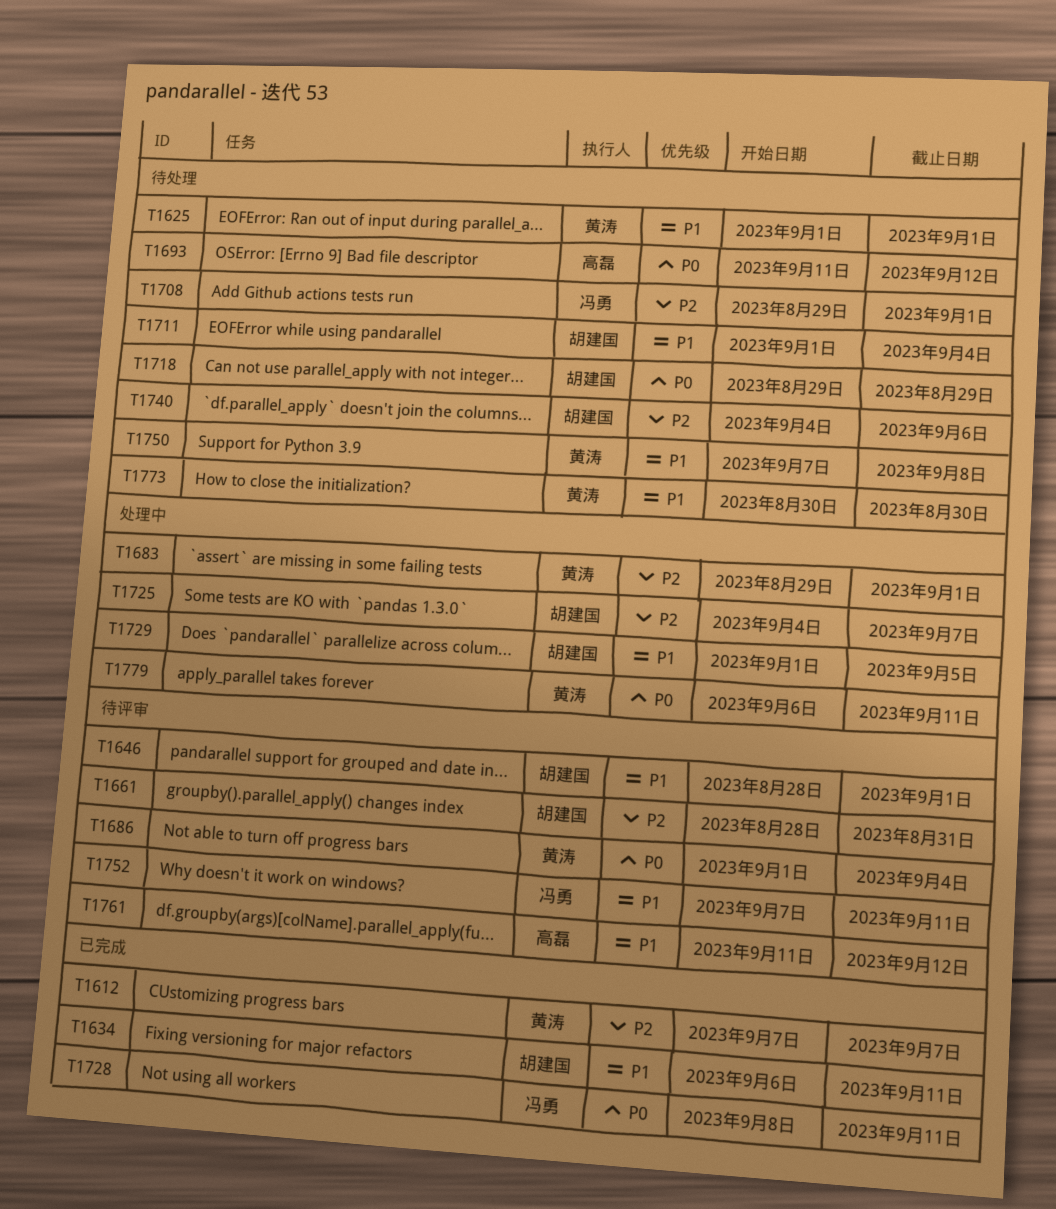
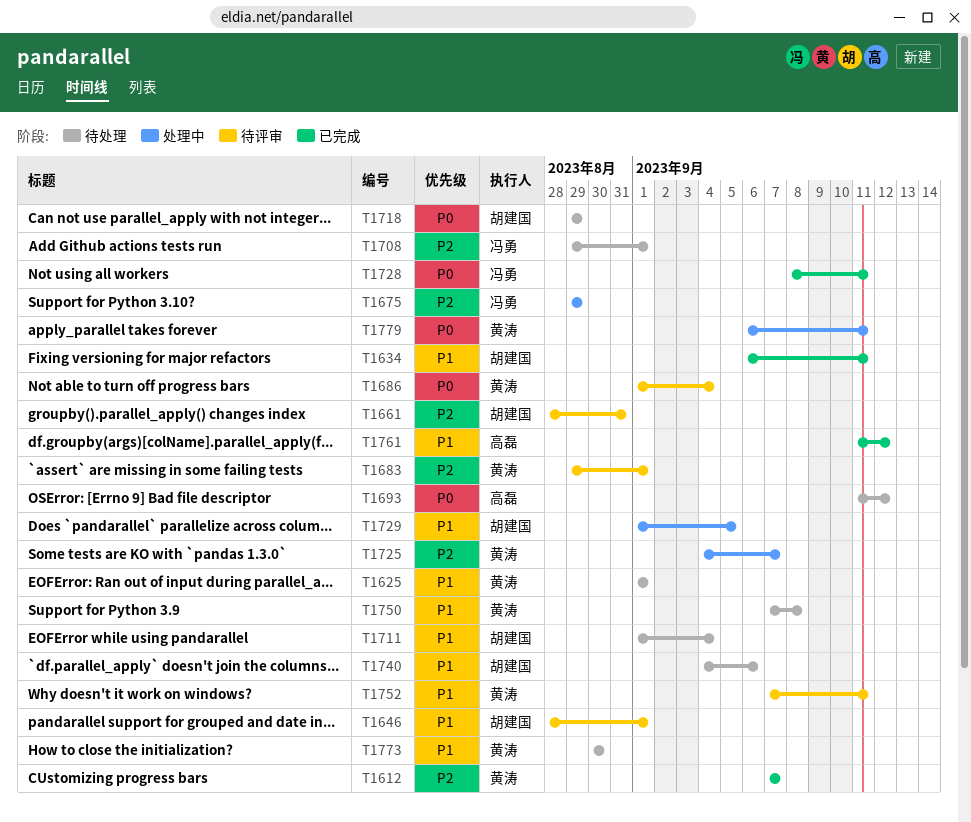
T1675: none -> present
T1683, status: 处理中 -> 待评审
T1725, owner: 胡建国 -> 黄涛
T1740, priority: P2 -> P1
T1752, owner: 冯勇 -> 黄涛
T1761, status: 待评审 -> 已完成

